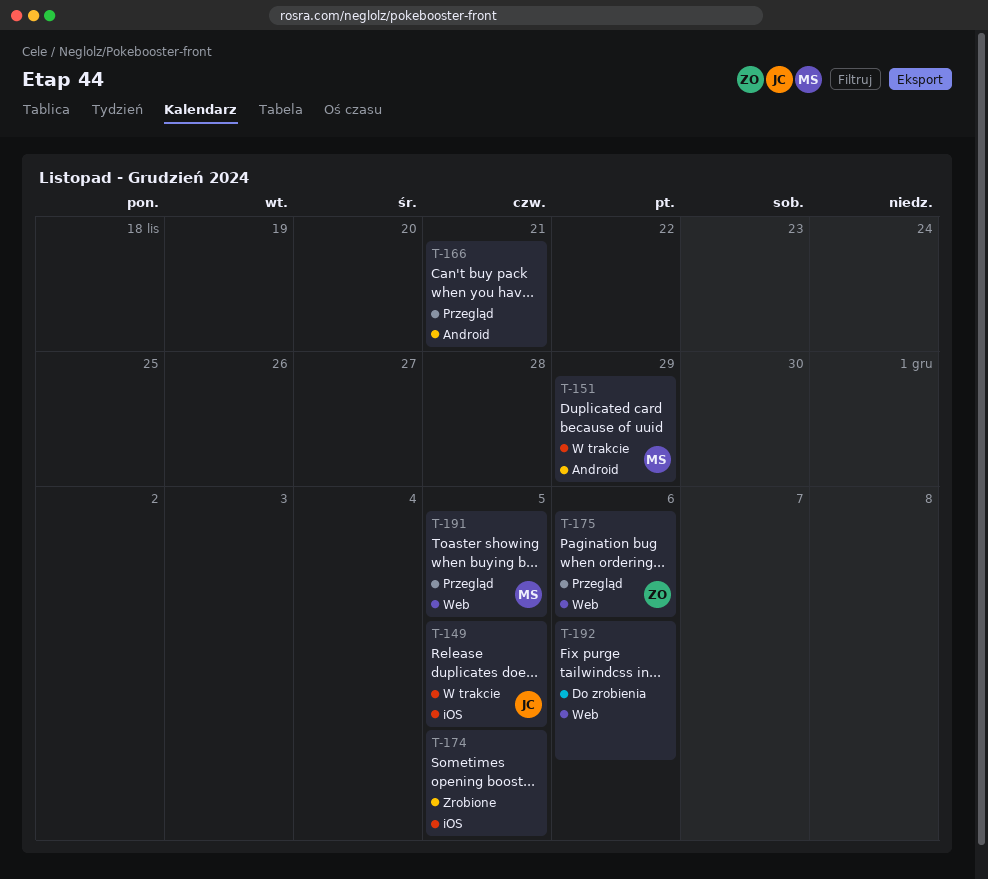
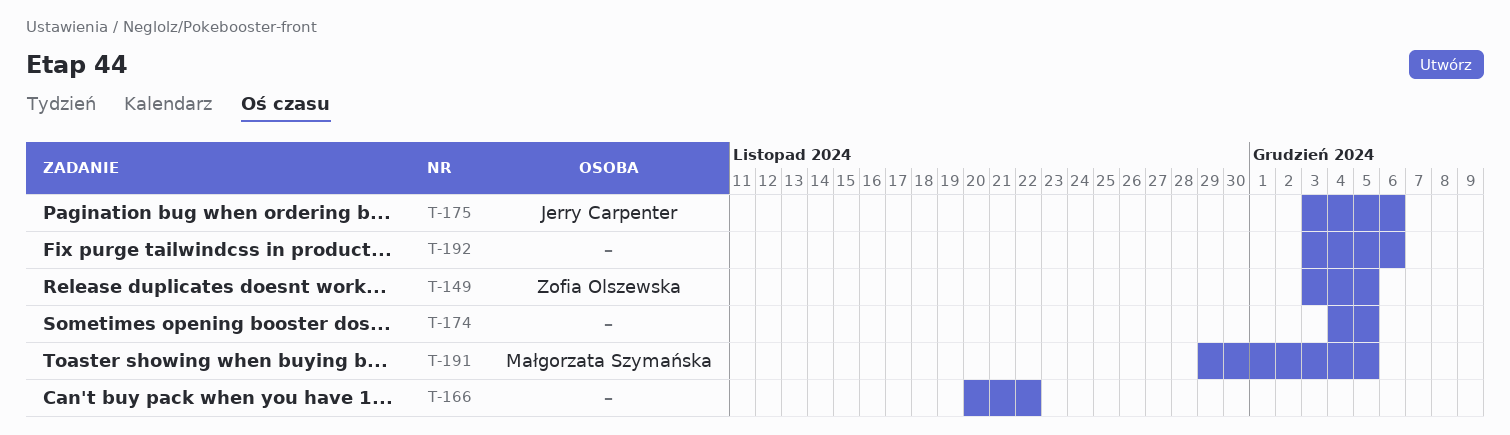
T-149, owner: Jerry Carpenter -> Zofia Olszewska
T-151: present -> none
T-166, due: Nov 21 -> Nov 22
T-175, owner: Zofia Olszewska -> Jerry Carpenter

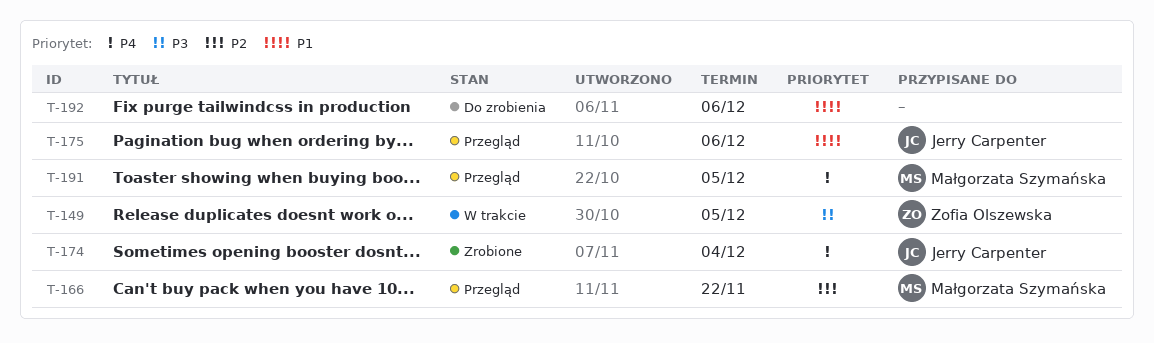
T-166, owner: none -> Małgorzata Szymańska
T-174, owner: none -> Jerry Carpenter
T-174, due: Dec 5 -> Dec 4

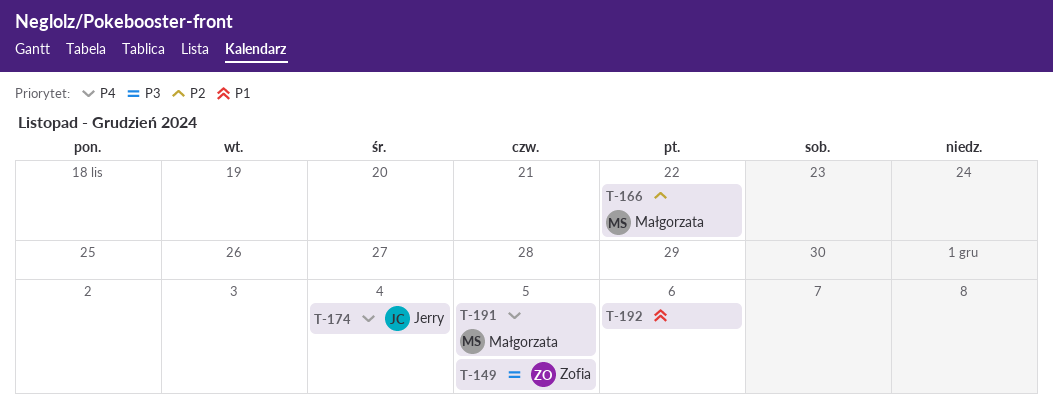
T-175: present -> none

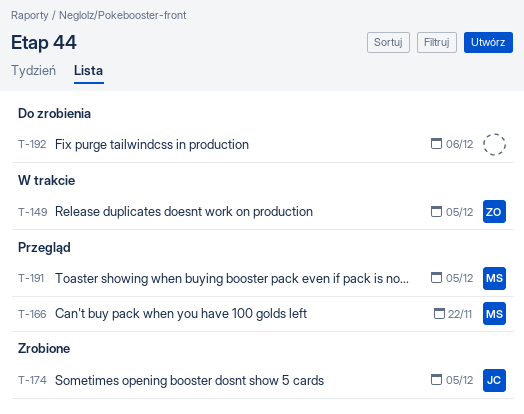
T-174, due: Dec 4 -> Dec 5

